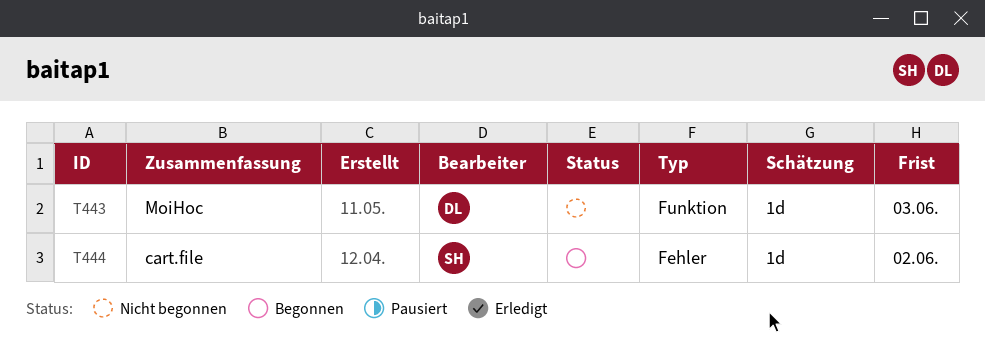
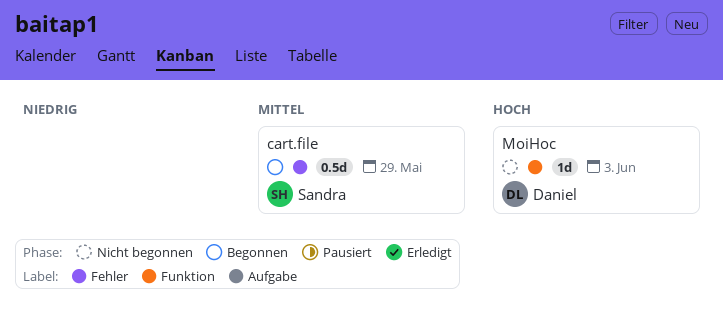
cart.file, estimate: 1d -> 0.5d
cart.file, due: Jun 2 -> May 29

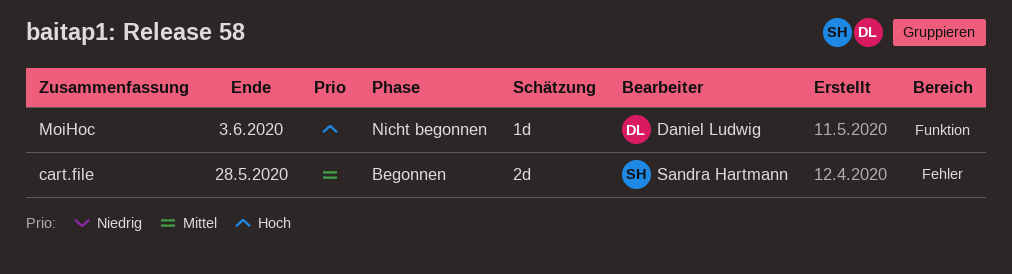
cart.file, estimate: 0.5d -> 2d
cart.file, due: May 29 -> May 28

